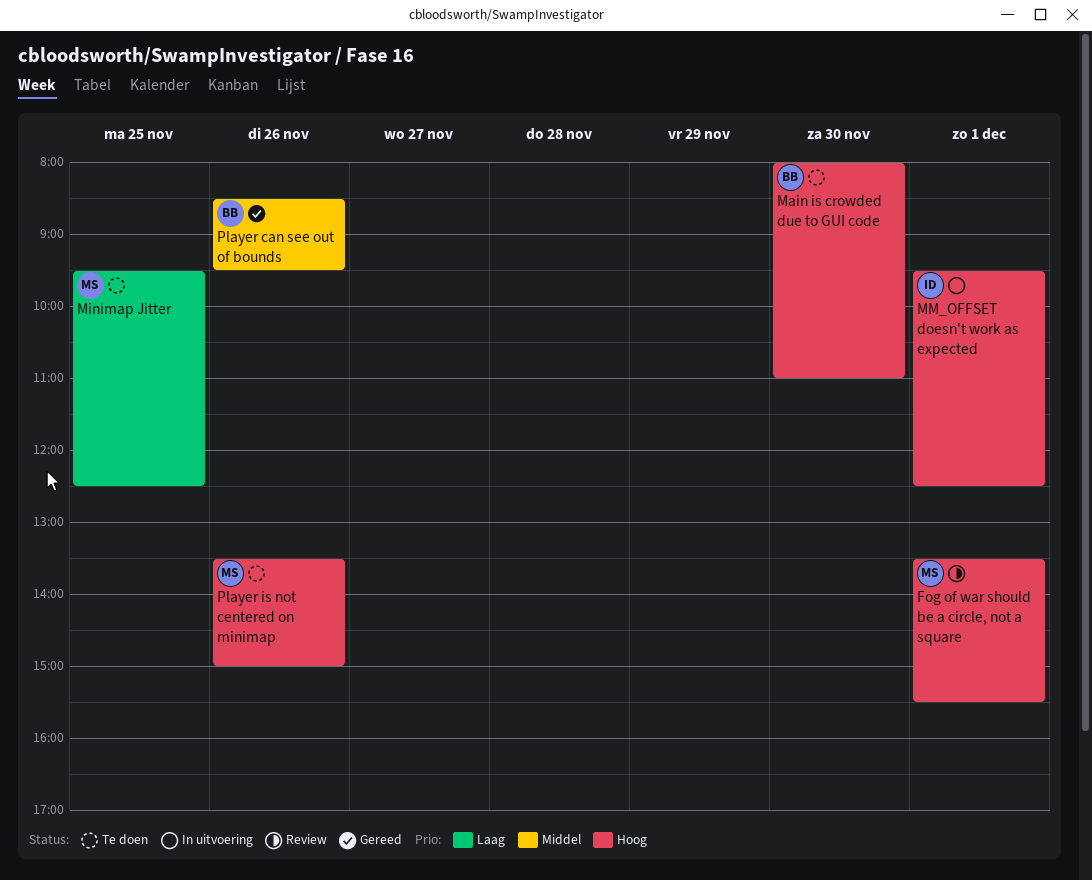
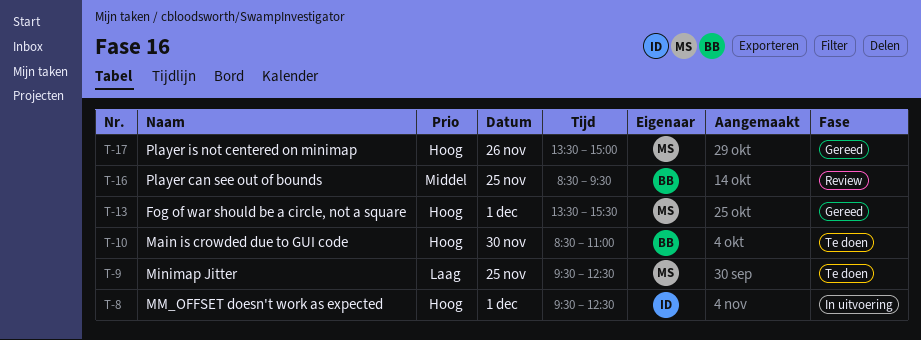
Fog of war should be a circle, not a square, status: Review -> Gereed
Main is crowded due to GUI code, begins: 08:00 -> 08:30
Player can see out of bounds, status: Gereed -> Review
Player can see out of bounds, day: Nov 26 -> Nov 25
Player is not centered on minimap, status: Te doen -> Gereed

